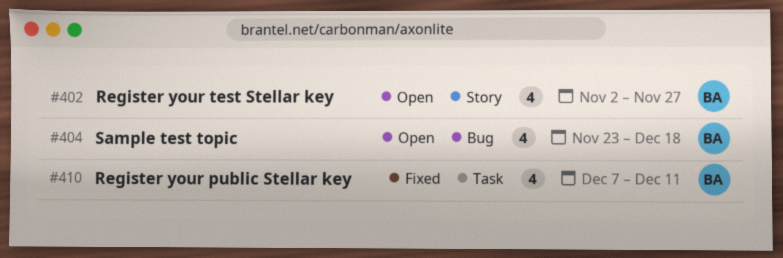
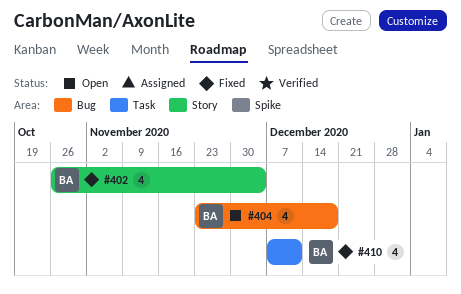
#402, status: Open -> Fixed
#402, start: Nov 2 -> Oct 26
#402, due: Nov 27 -> Dec 4

